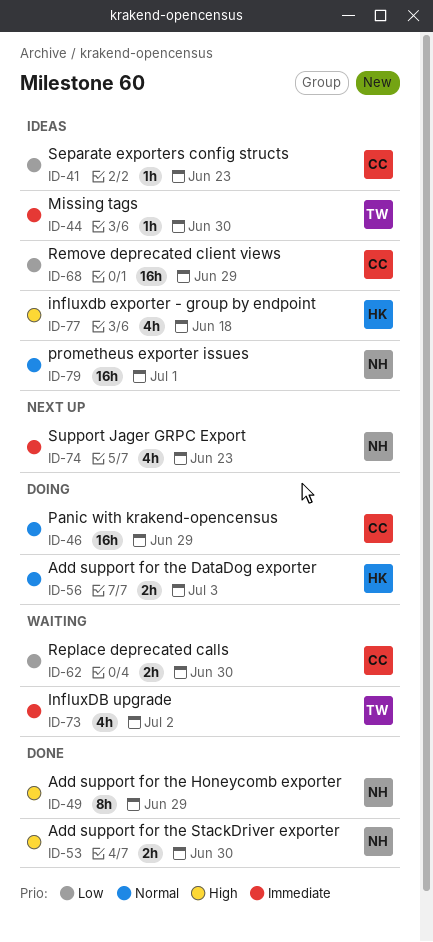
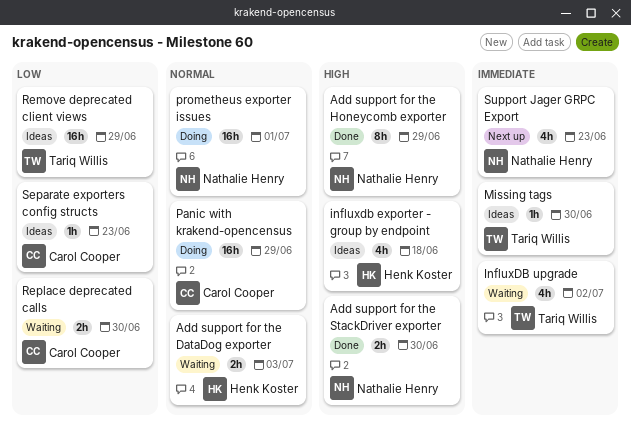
Add support for the DataDog exporter, status: Doing -> Waiting
prometheus exporter issues, status: Ideas -> Doing
Remove deprecated client views, owner: Carol Cooper -> Tariq Willis

